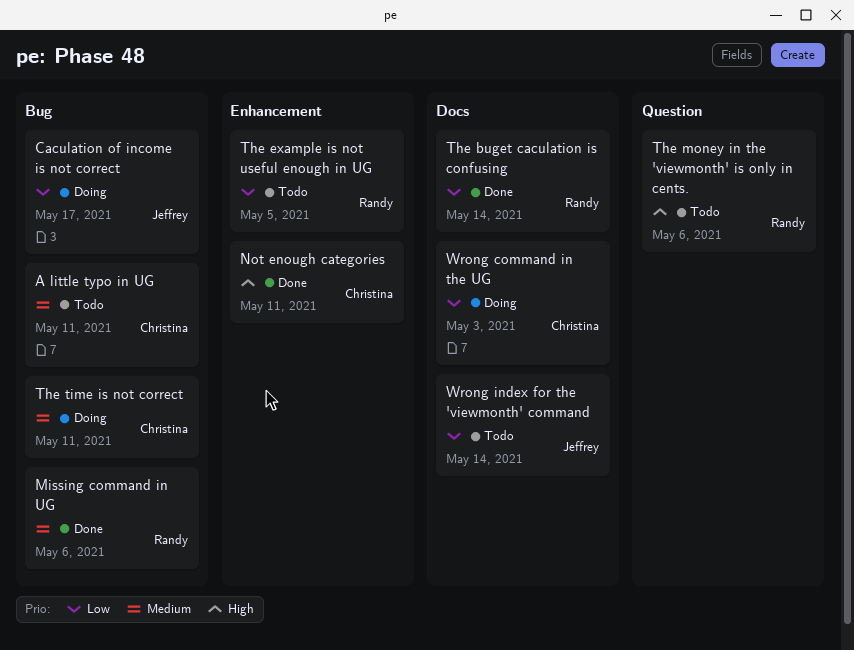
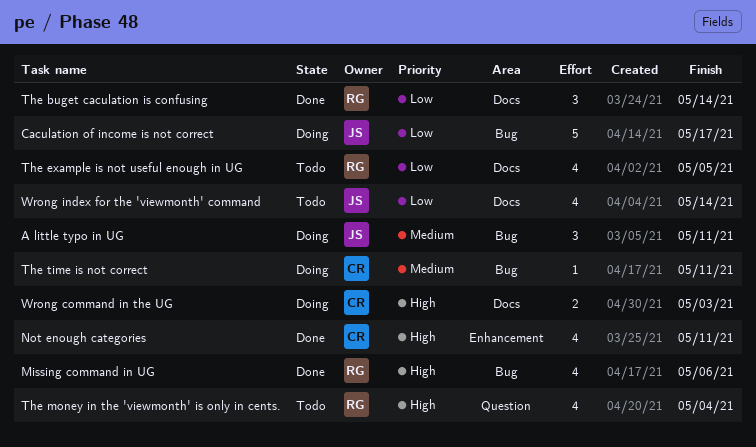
A little typo in UG, status: Todo -> Doing
A little typo in UG, owner: Christina -> Jeffrey
Missing command in UG, priority: Medium -> High
The example is not useful enough in UG, label: Enhancement -> Docs
The money in the 'viewmonth' is only in cents., due: May 6 -> May 4
Wrong command in the UG, priority: Low -> High

